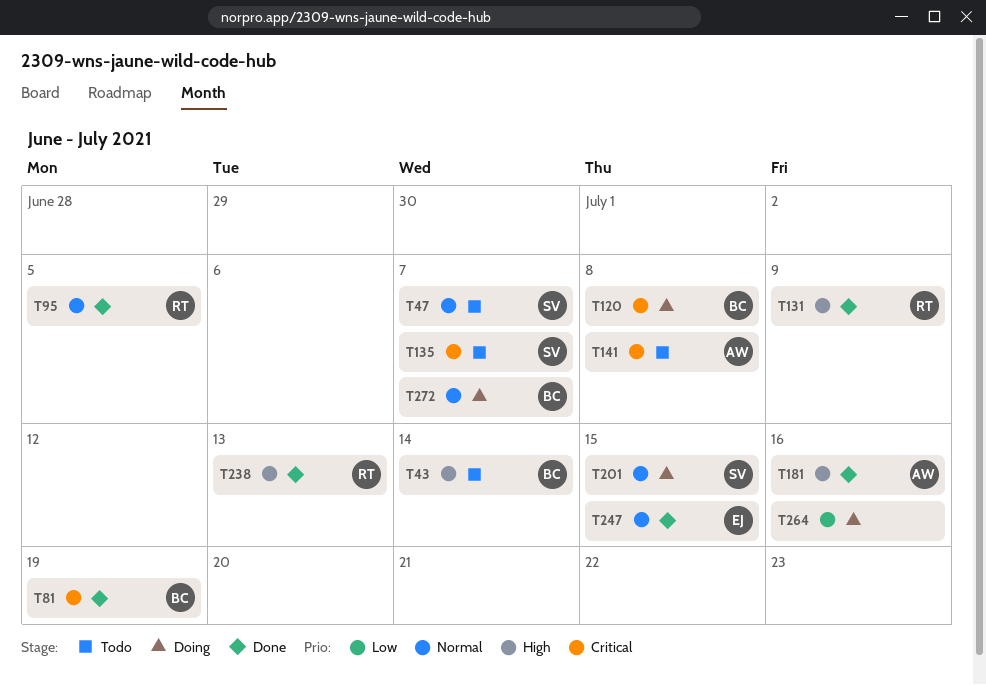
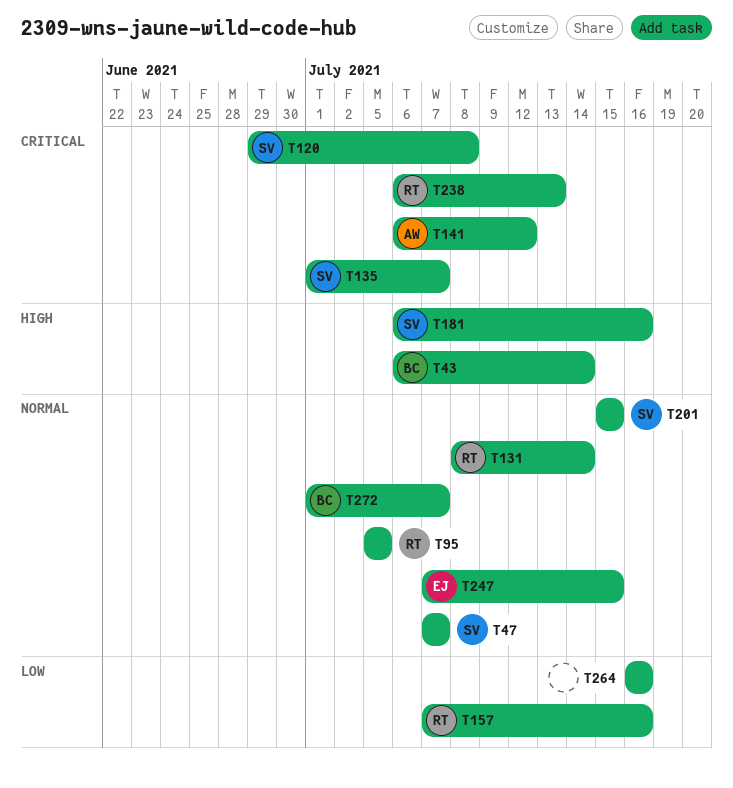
T81: present -> none
T120, owner: BC -> SV
T131, priority: High -> Normal
T131, due: Jul 9 -> Jul 14
T141, due: Jul 8 -> Jul 12
T157: none -> present
T181, owner: AW -> SV
T238, priority: High -> Critical

